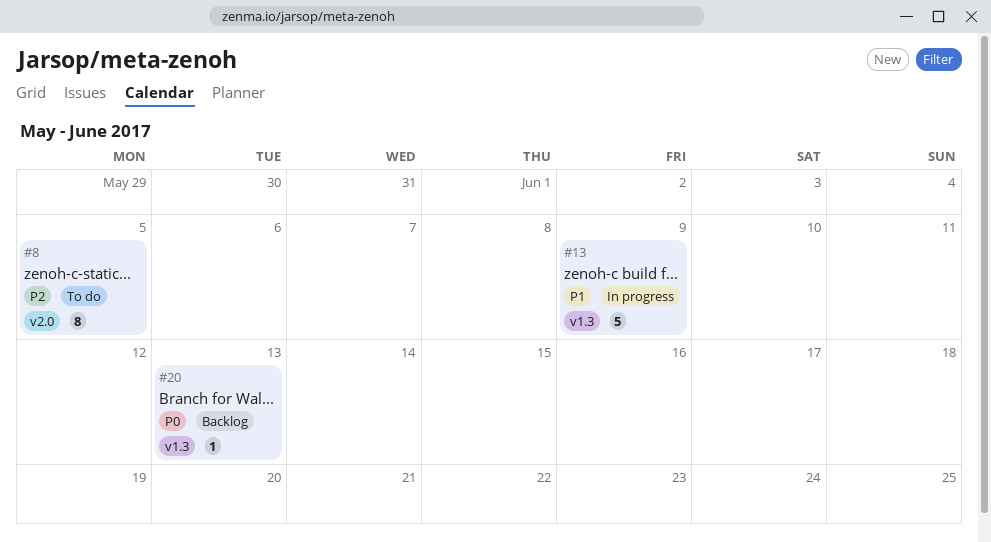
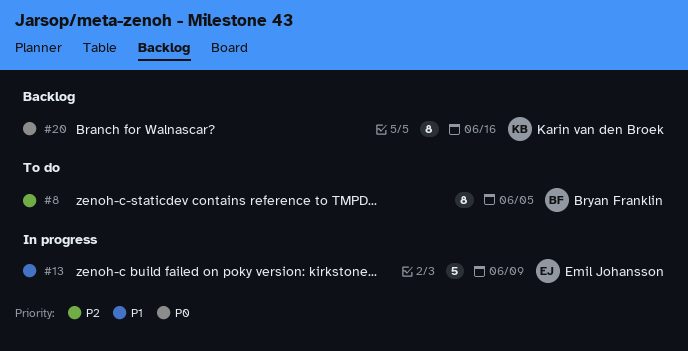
#20, estimate: 1 -> 8
#20, due: Jun 13 -> Jun 16

